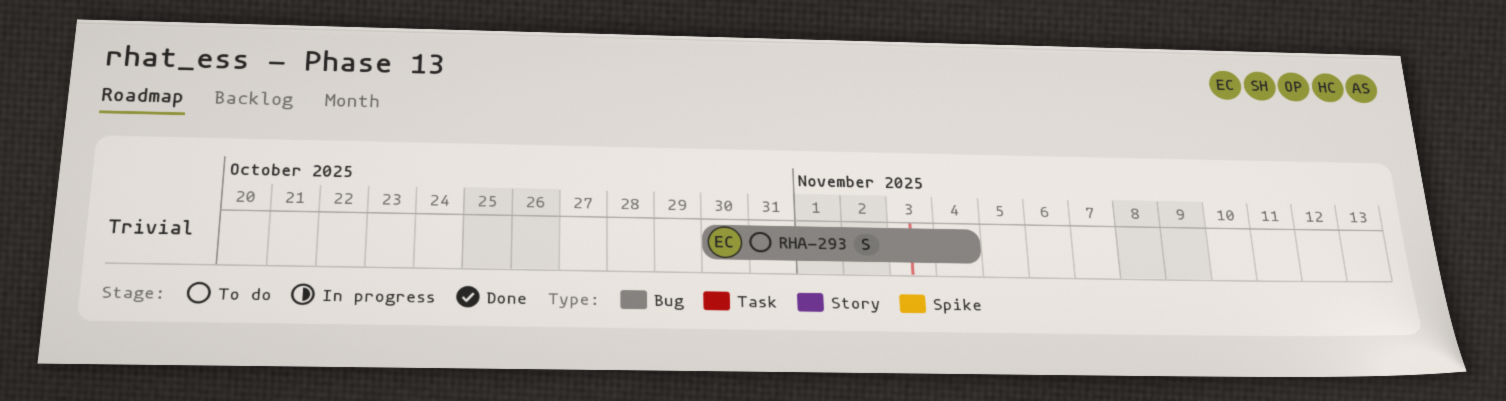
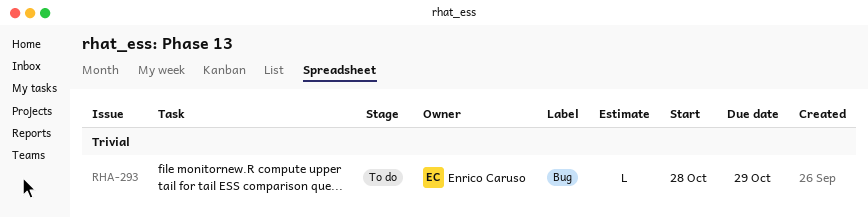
RHA-293, estimate: S -> L
RHA-293, start: Oct 30 -> Oct 28
RHA-293, due: Nov 4 -> Oct 29

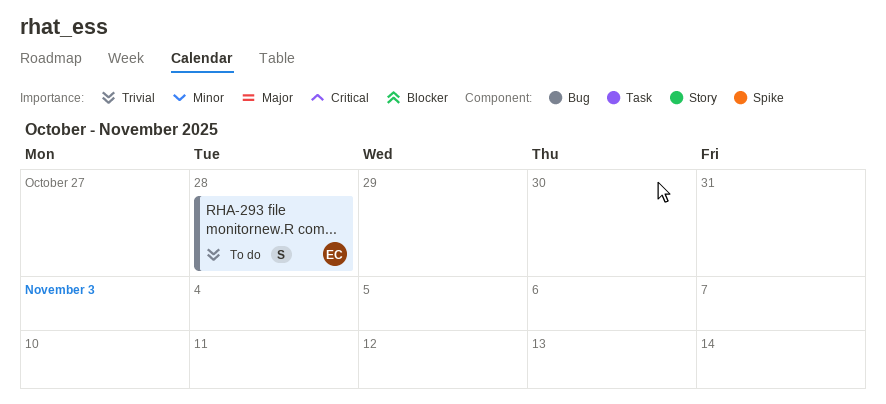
RHA-293, estimate: L -> S
RHA-293, due: Oct 29 -> Oct 28

